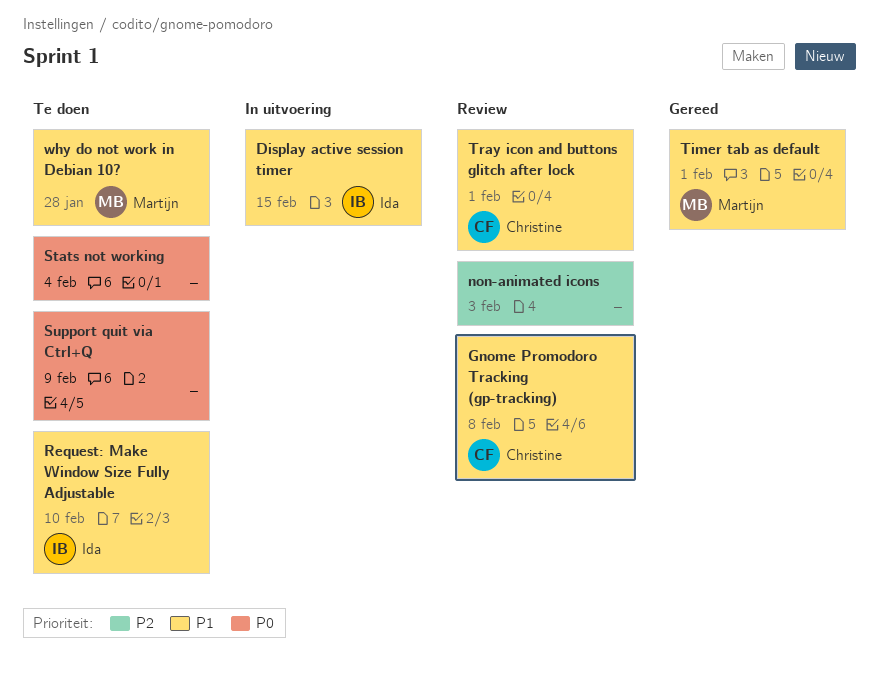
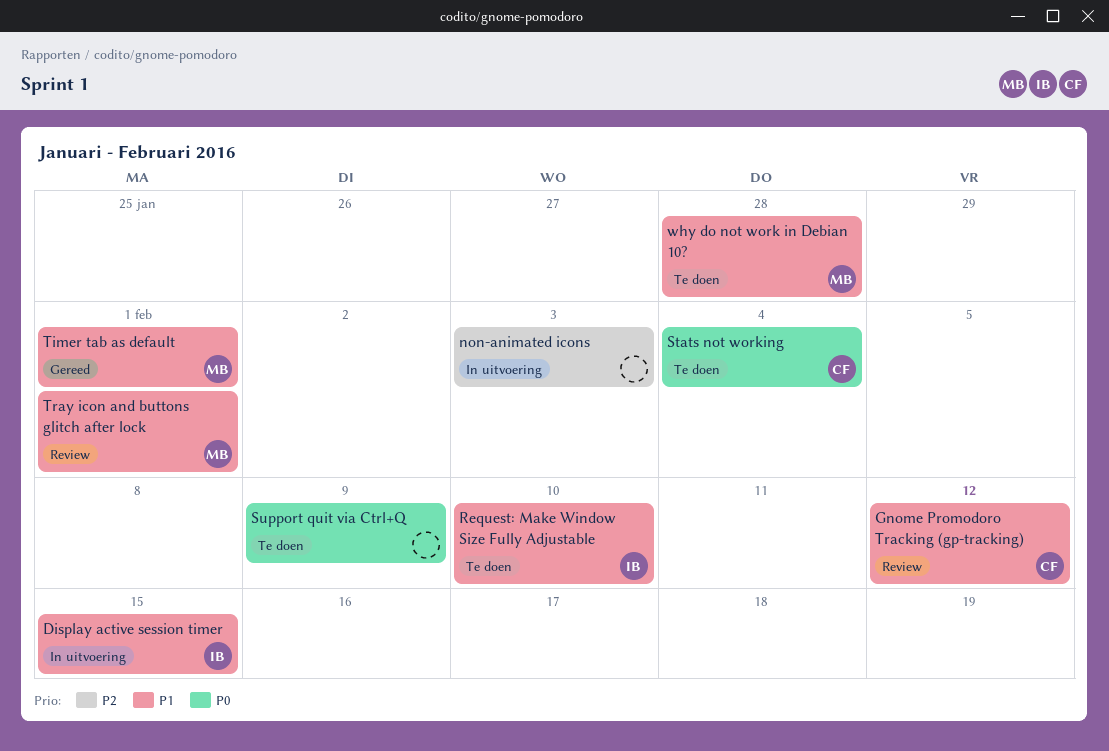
Gnome Promodoro Tracking (gp-tracking), due: Feb 8 -> Feb 12
non-animated icons, status: Review -> In uitvoering
Stats not working, owner: none -> Christine
Tray icon and buttons glitch after lock, owner: Christine -> Martijn

